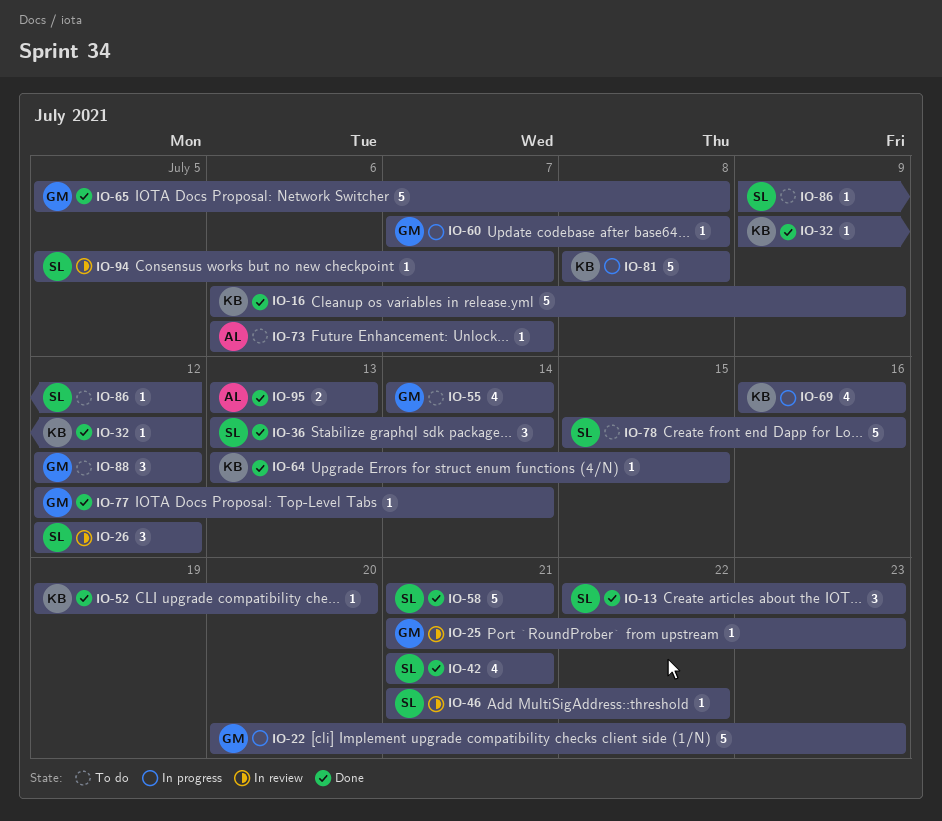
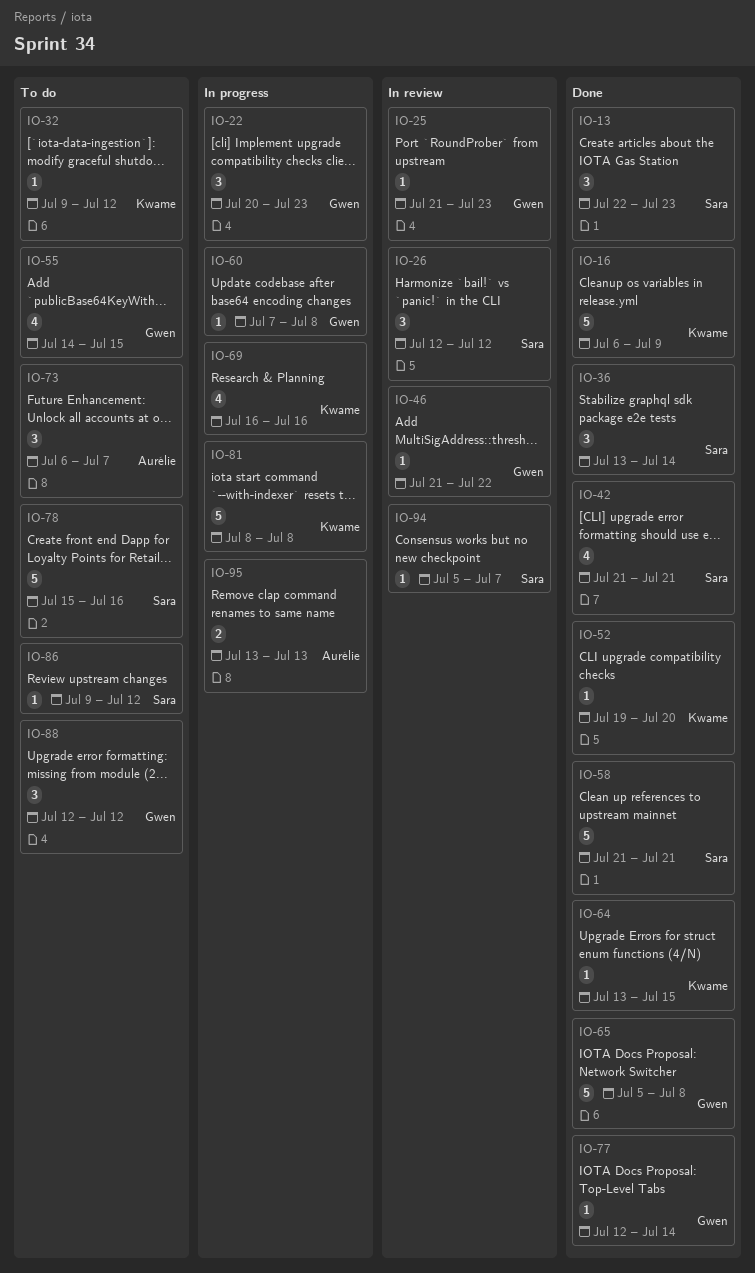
IO-22, estimate: 5 -> 3
IO-32, status: Done -> To do
IO-46, owner: Sara -> Gwen
IO-55, due: Jul 14 -> Jul 15
IO-73, estimate: 1 -> 3
IO-95, status: Done -> In progress

